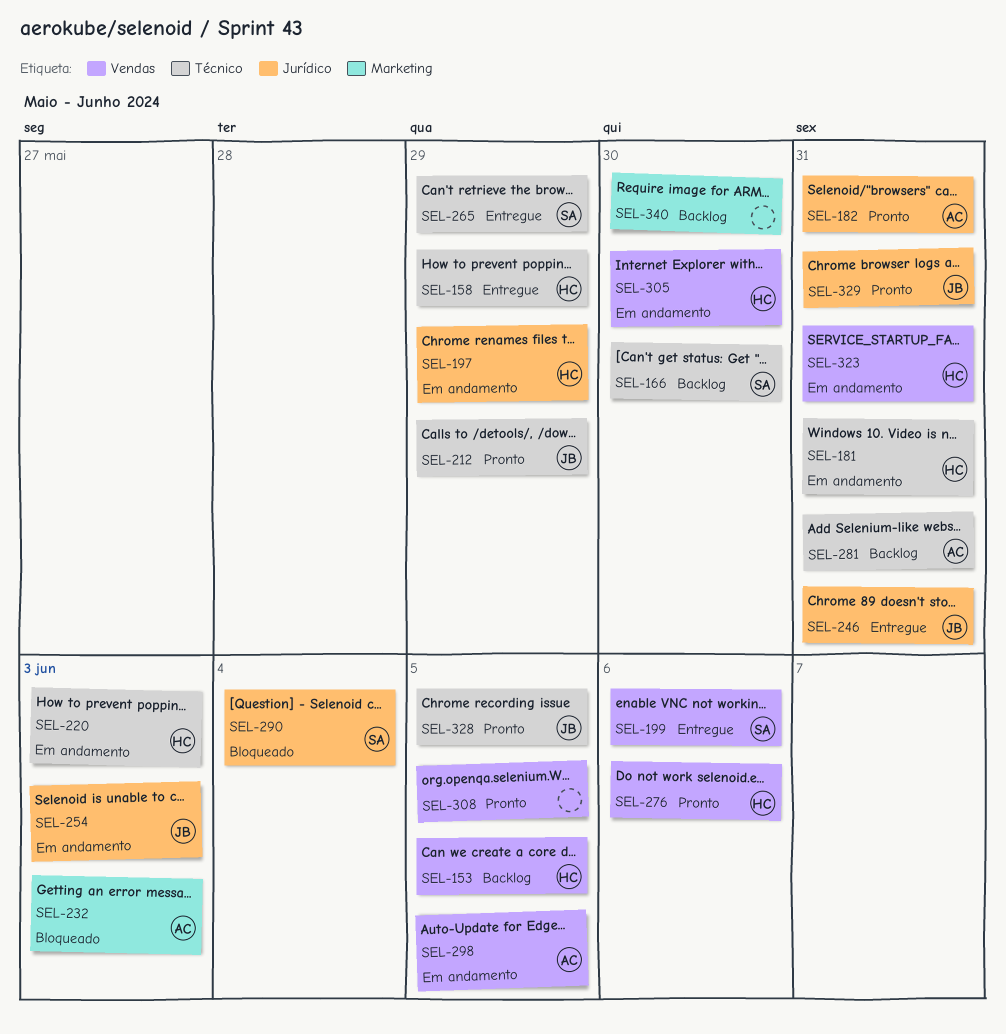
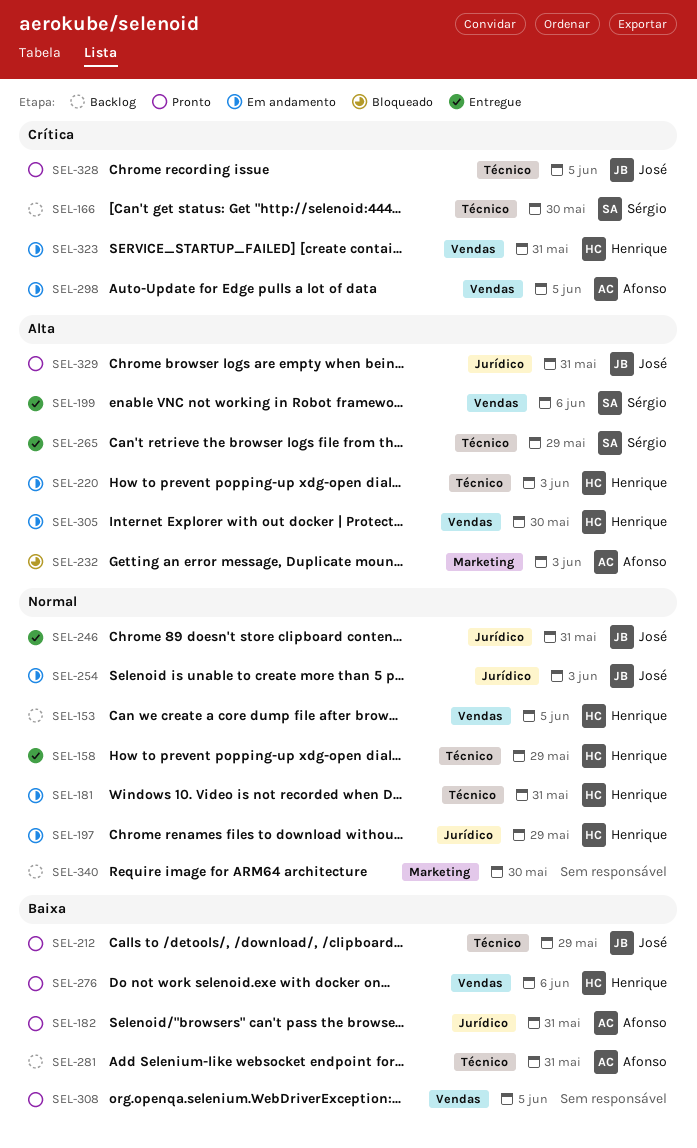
SEL-290: present -> none

